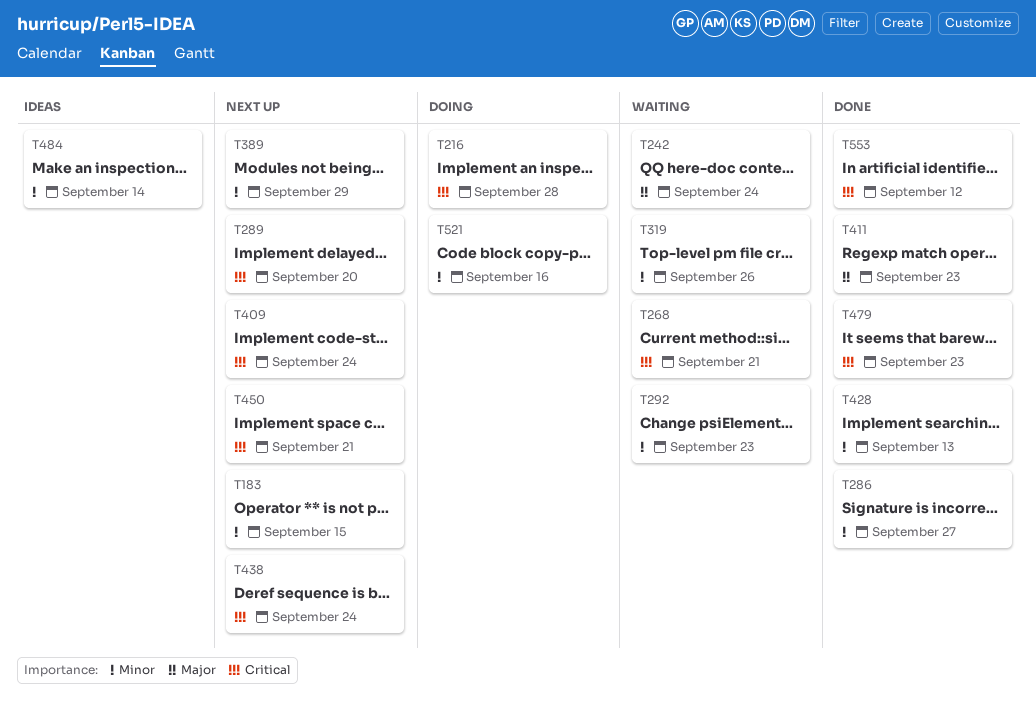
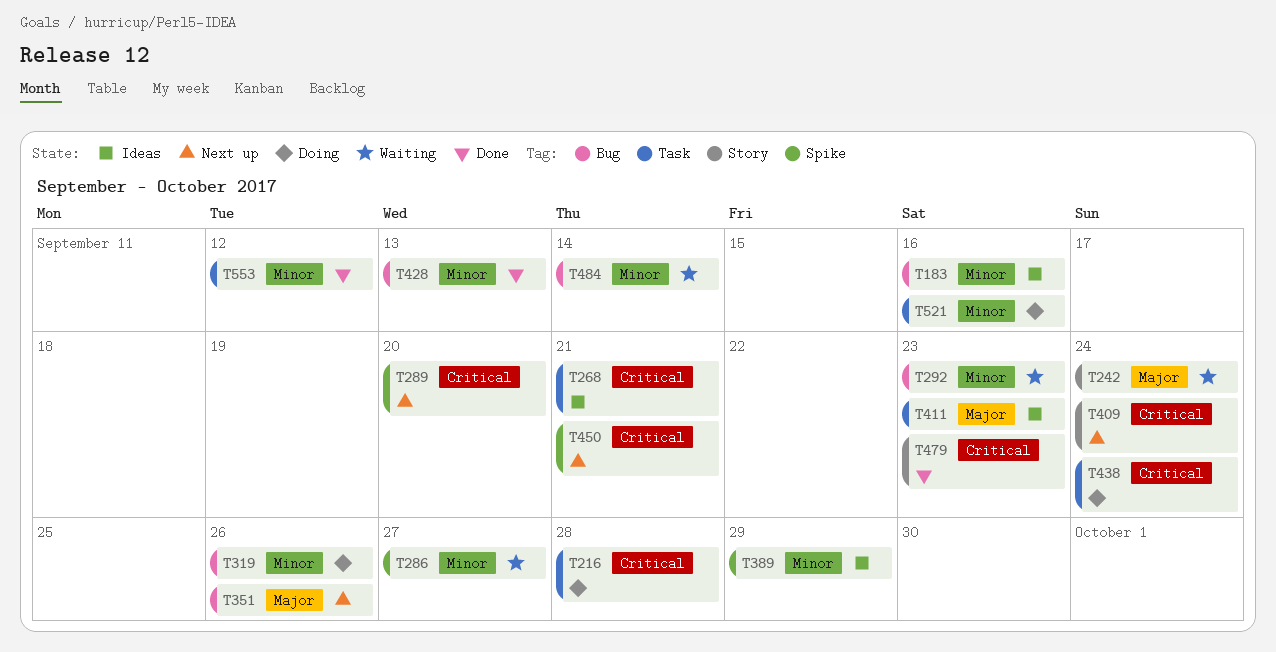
T183, status: Next up -> Ideas
T183, due: Sep 15 -> Sep 16
T268, status: Waiting -> Ideas
T286, status: Done -> Waiting
T319, status: Waiting -> Doing
T351: none -> present
T389, status: Next up -> Ideas
T411, status: Done -> Ideas
T438, status: Next up -> Doing
T484, status: Ideas -> Waiting
T553, priority: Critical -> Minor

